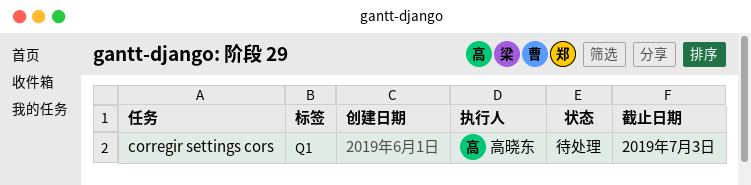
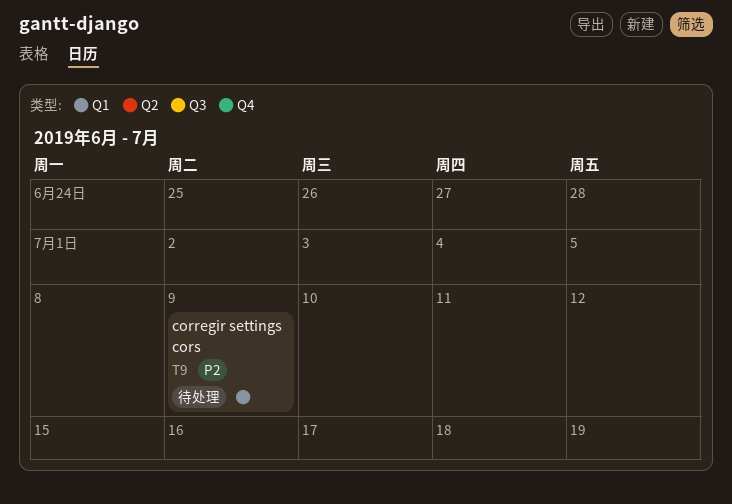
corregir settings cors, due: Jul 3 -> Jul 9

